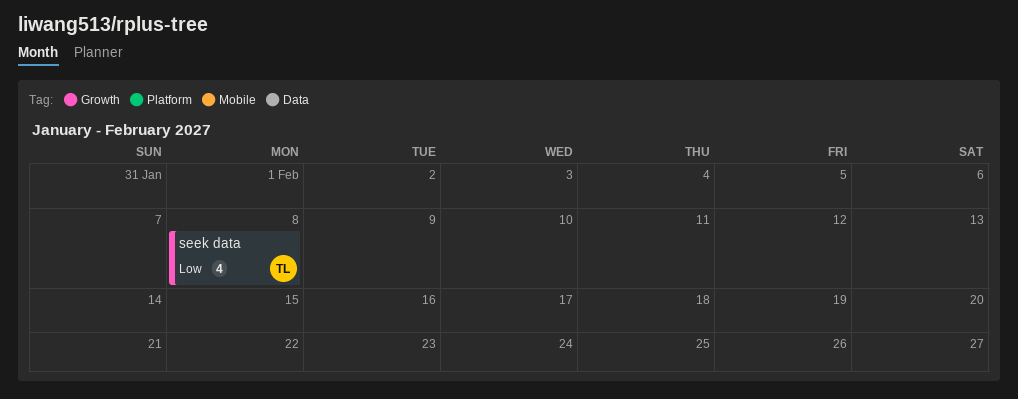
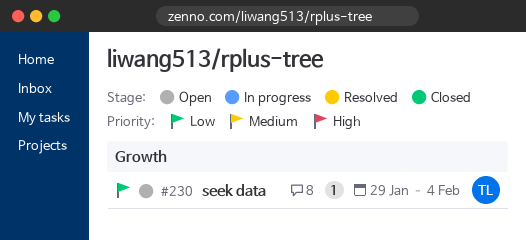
seek data, estimate: 4 -> 1
seek data, due: Feb 8 -> Feb 4

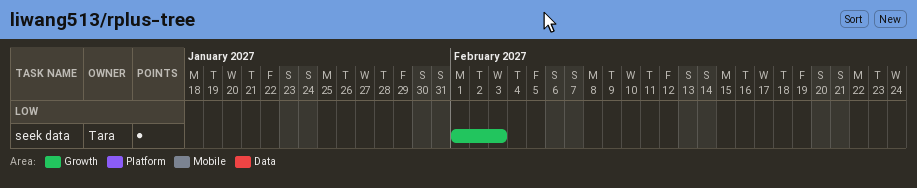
seek data, start: Jan 29 -> Feb 1
seek data, due: Feb 4 -> Feb 3

